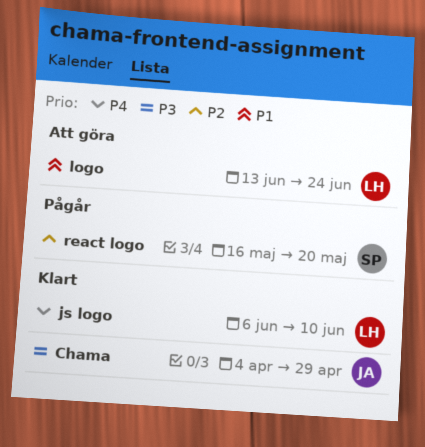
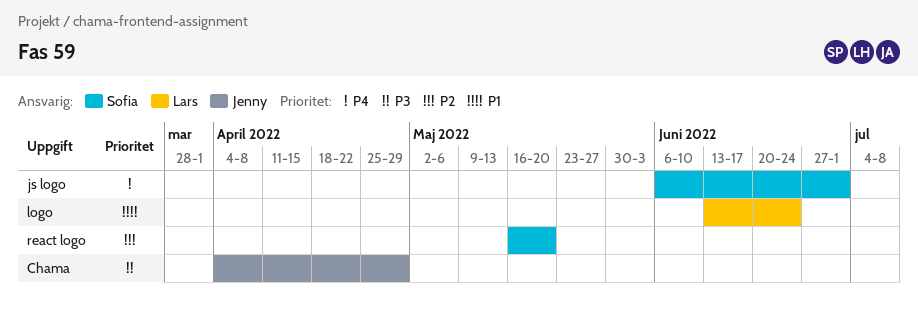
js logo, owner: Lars -> Sofia
js logo, due: Jun 10 -> Jul 1

